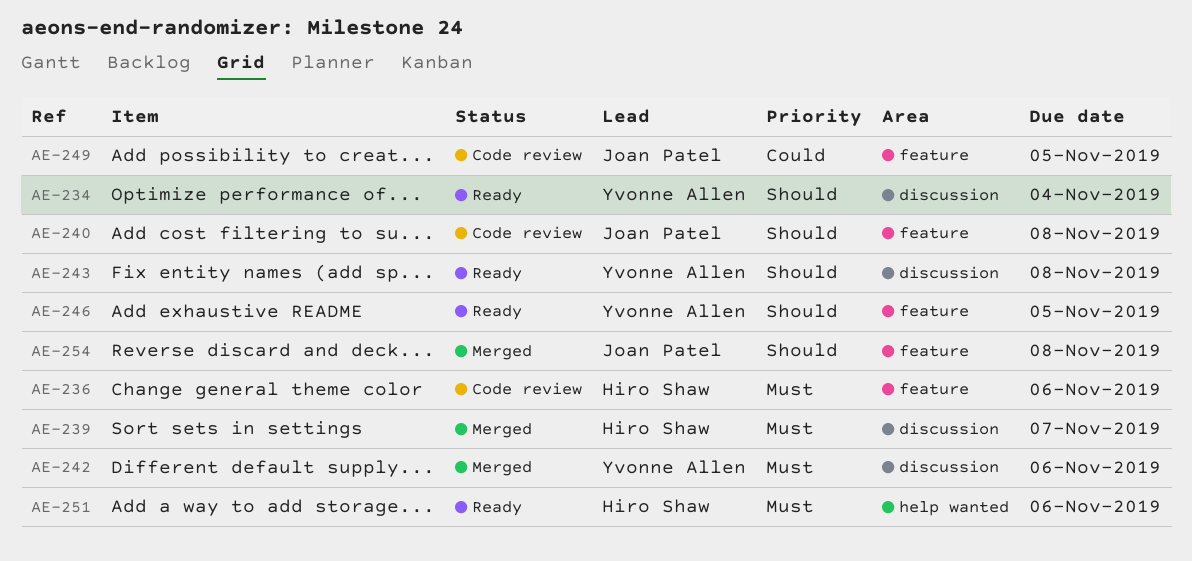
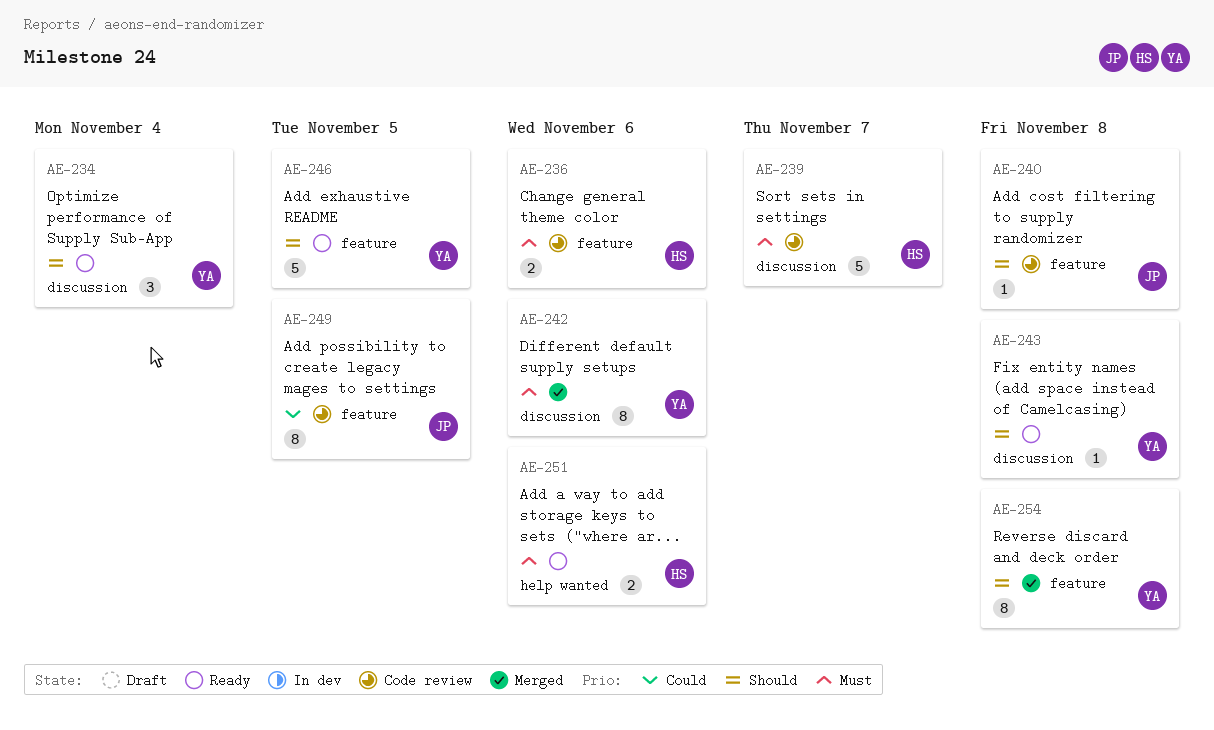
AE-239, status: Merged -> Code review
AE-254, owner: Joan Patel -> Yvonne Allen

